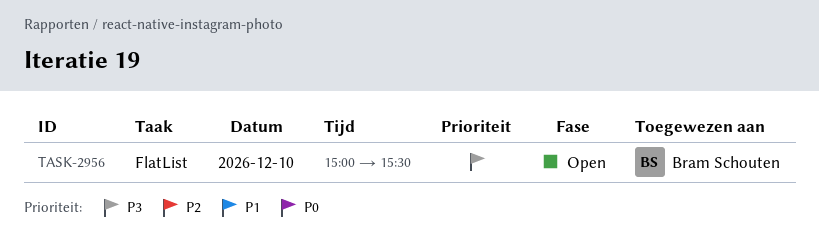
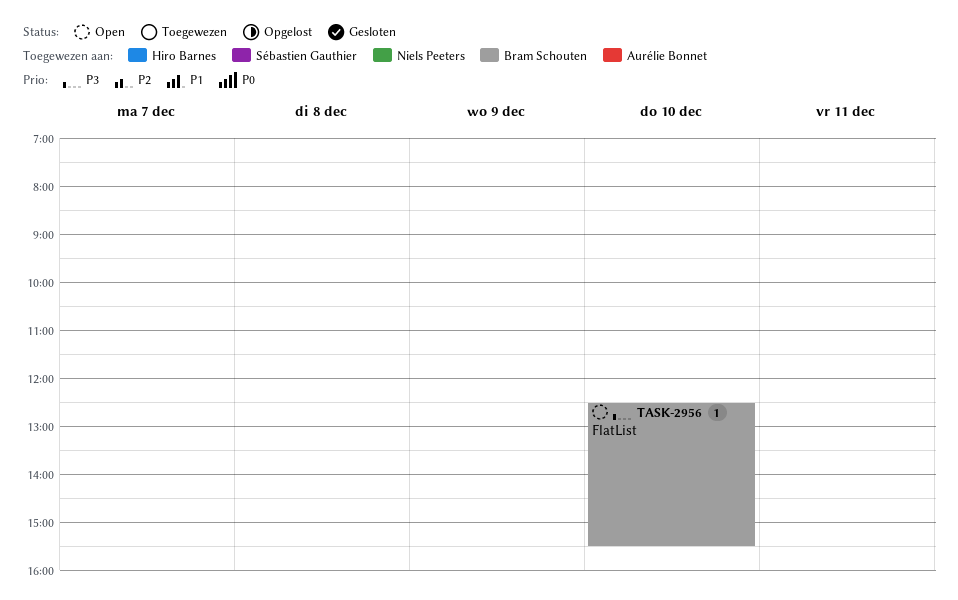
TASK-2956, begins: 15:00 -> 12:30

